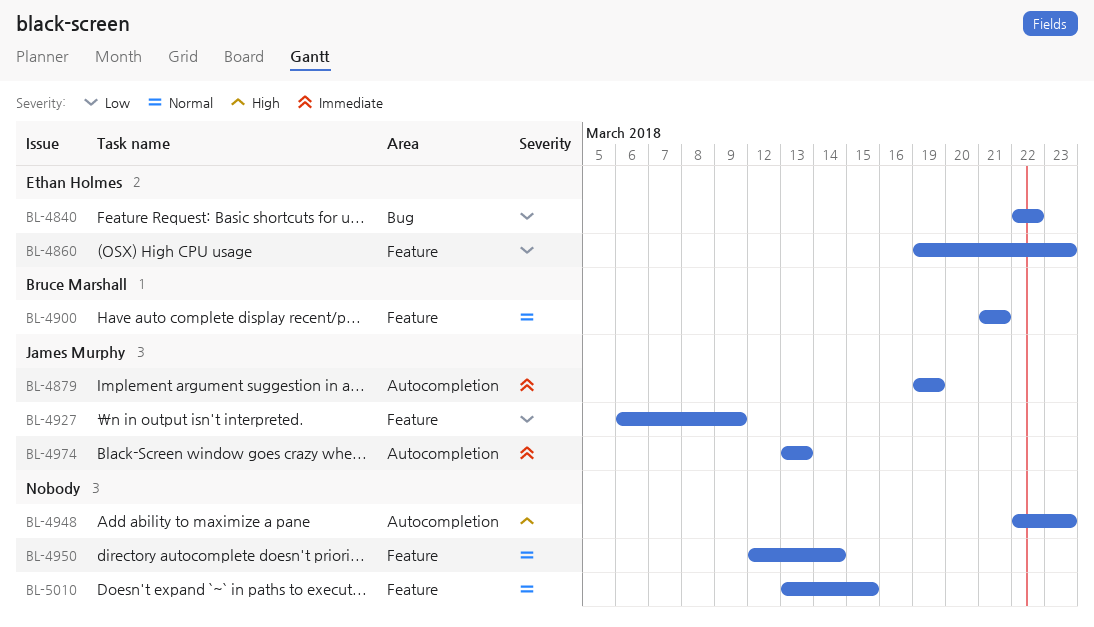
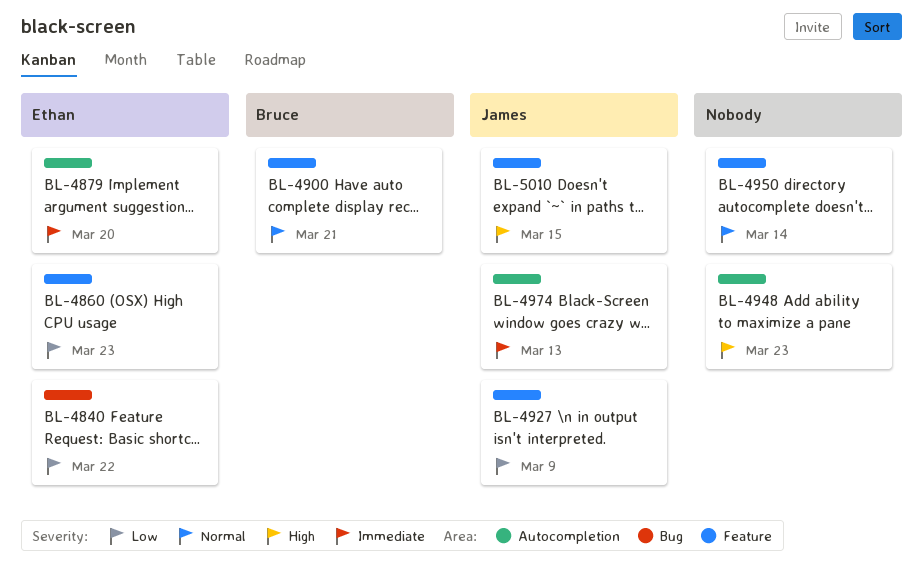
BL-4879, owner: James Murphy -> Ethan Holmes
BL-4879, due: Mar 19 -> Mar 20
BL-5010, owner: none -> James Murphy
BL-5010, priority: Normal -> High

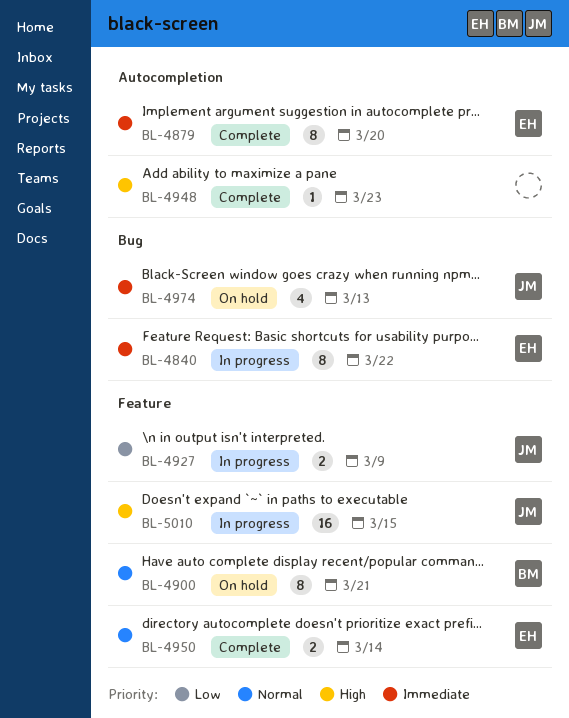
BL-4840, priority: Low -> Immediate
BL-4860: present -> none
BL-4950, owner: none -> Ethan
BL-4974, label: Autocompletion -> Bug

